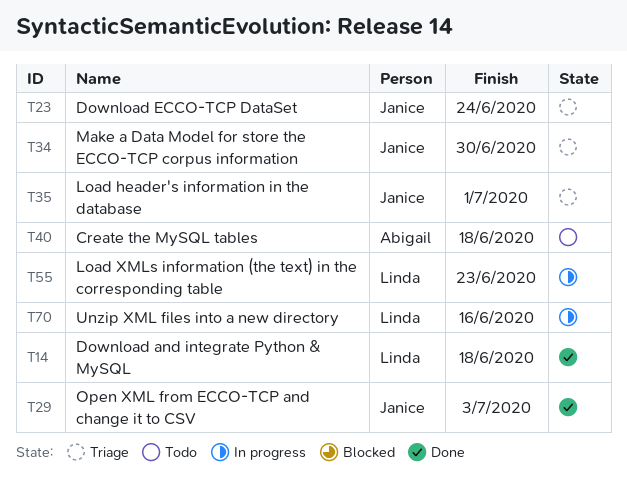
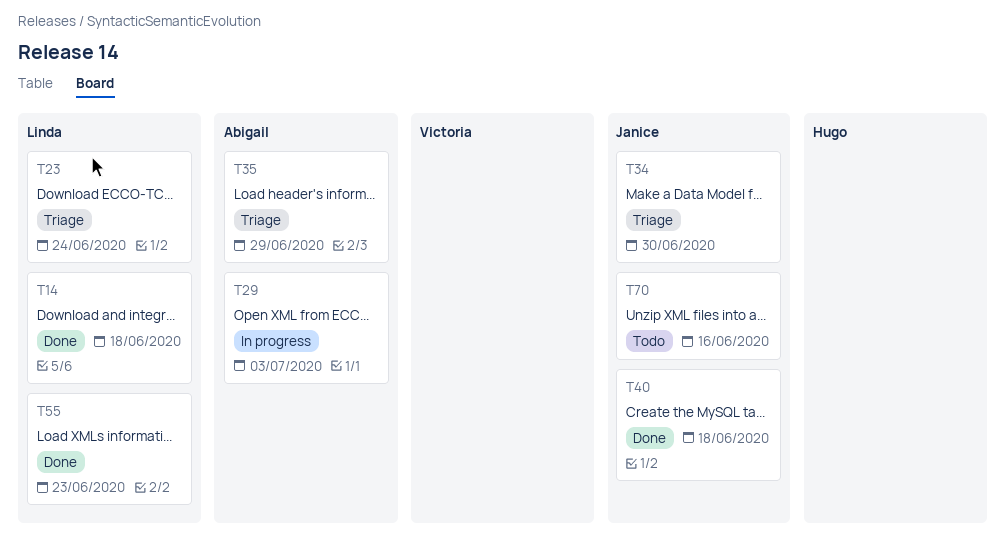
T23, owner: Janice -> Linda
T29, status: Done -> In progress
T29, owner: Janice -> Abigail
T35, owner: Janice -> Abigail
T35, due: Jul 1 -> Jun 29
T40, status: Todo -> Done
T40, owner: Abigail -> Janice
T55, status: In progress -> Done
T70, status: In progress -> Todo
T70, owner: Linda -> Janice

